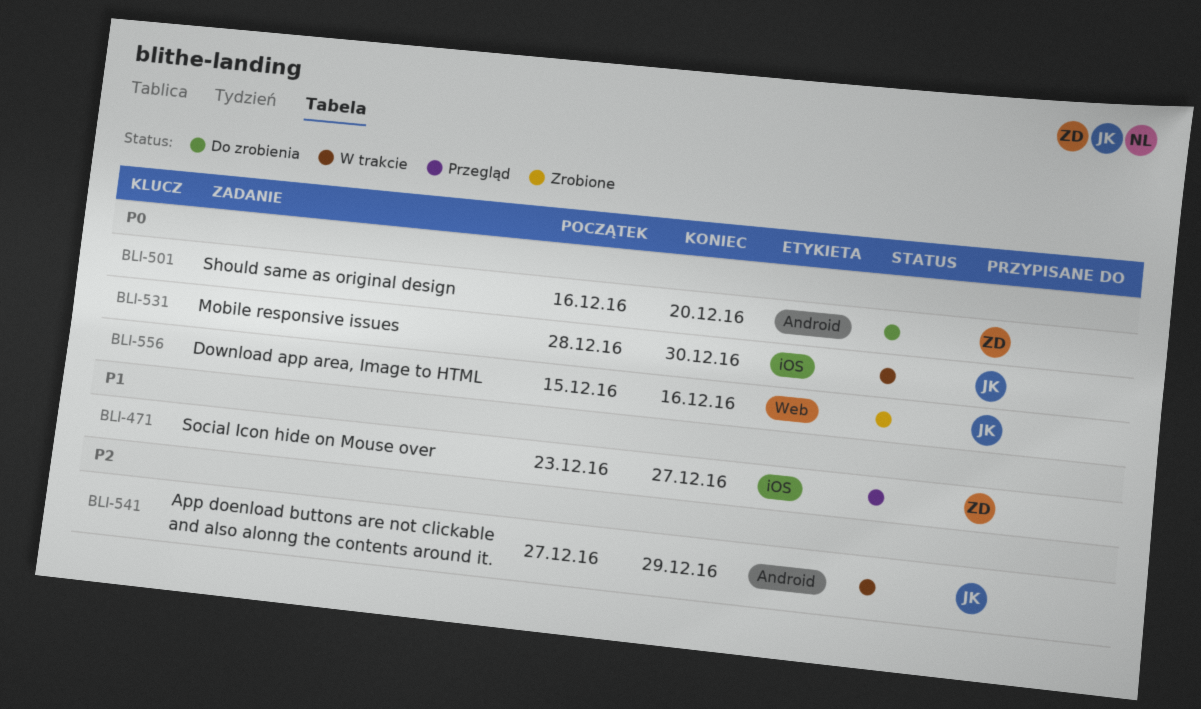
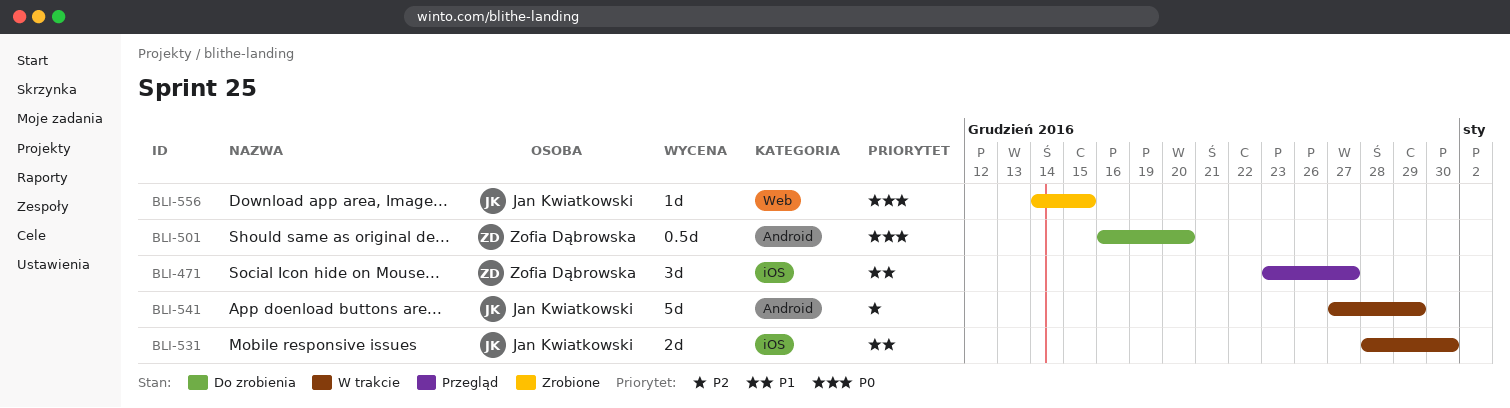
BLI-531, priority: P0 -> P1
BLI-556, start: Dec 15 -> Dec 14
BLI-556, due: Dec 16 -> Dec 15

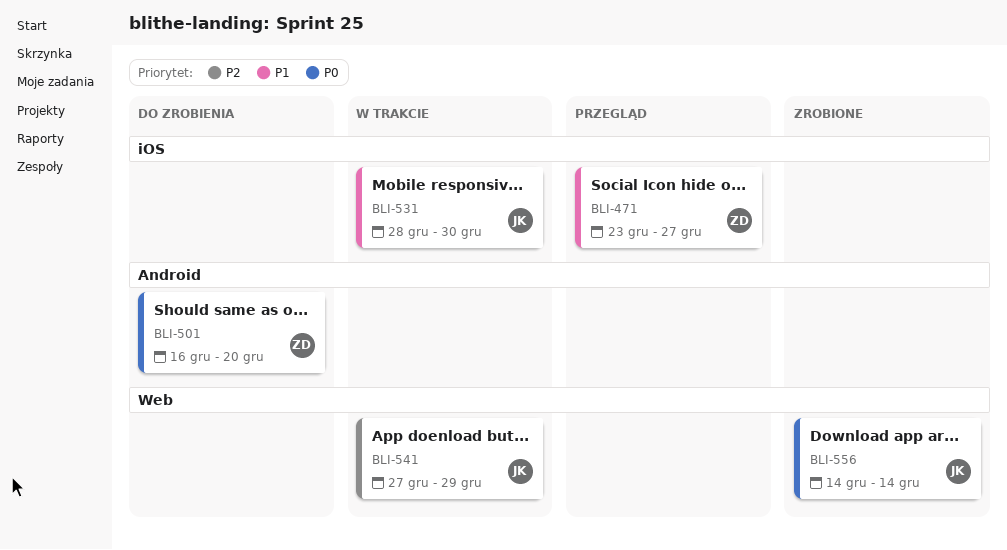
BLI-541, label: Android -> Web
BLI-556, due: Dec 15 -> Dec 14

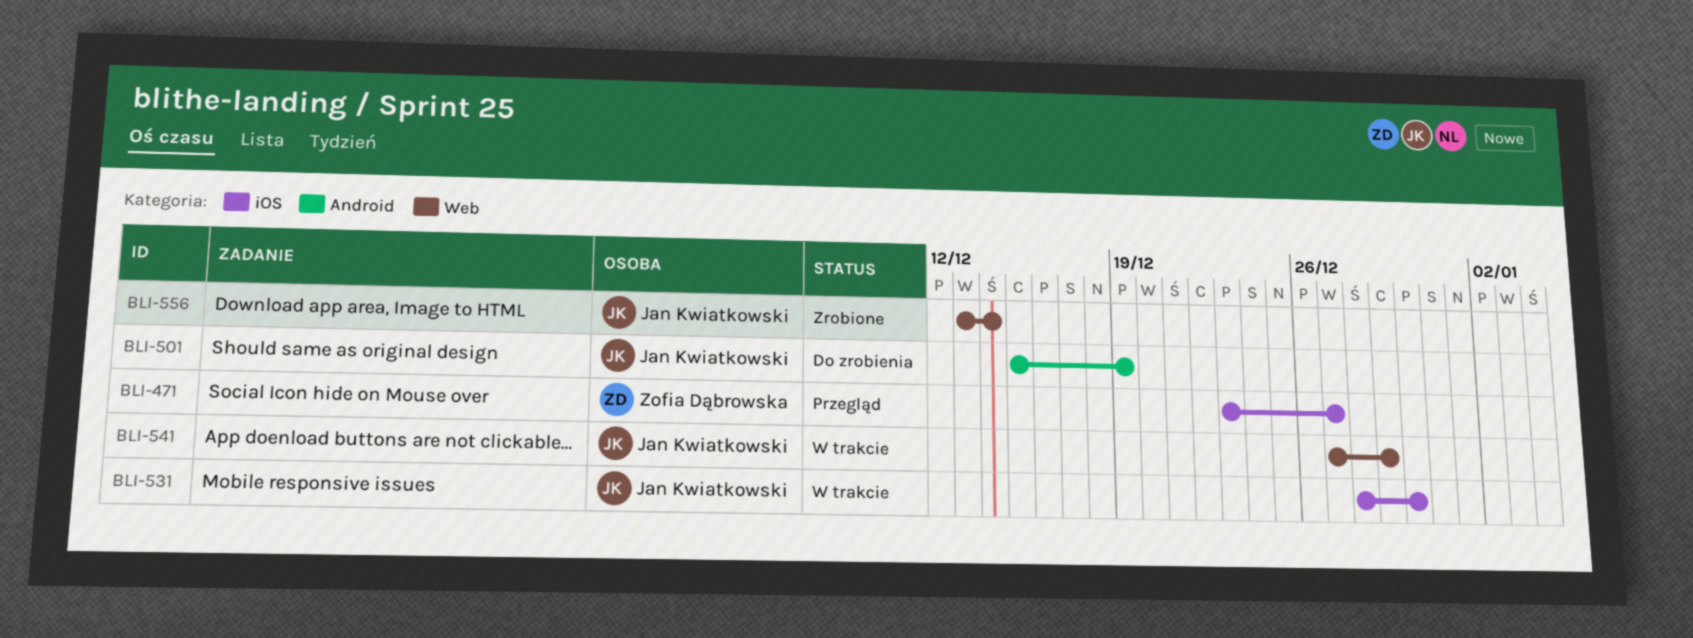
BLI-501, owner: Zofia Dąbrowska -> Jan Kwiatkowski
BLI-501, start: Dec 16 -> Dec 15
BLI-501, due: Dec 20 -> Dec 19
BLI-556, start: Dec 14 -> Dec 13

